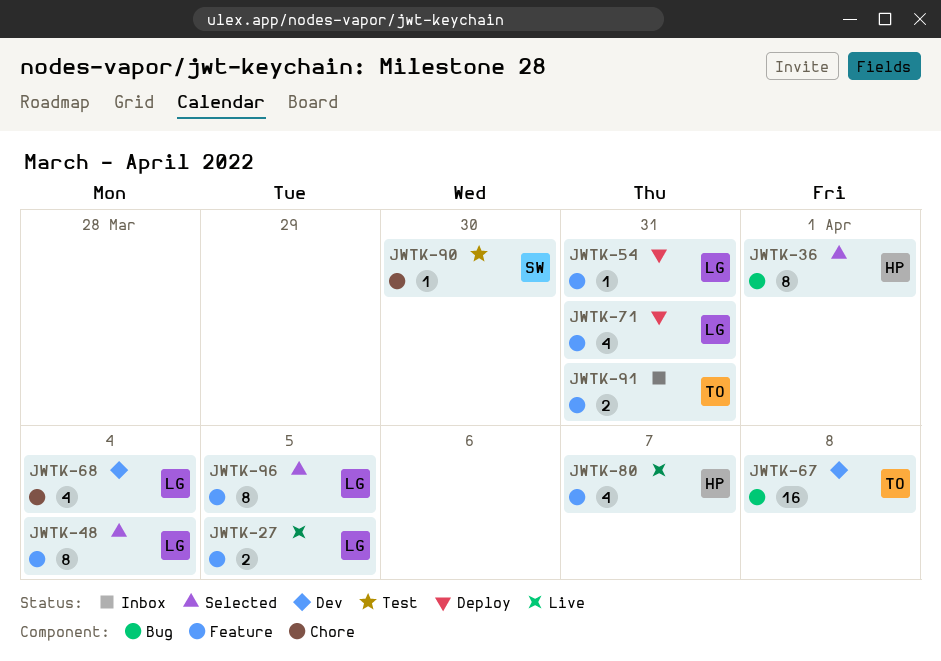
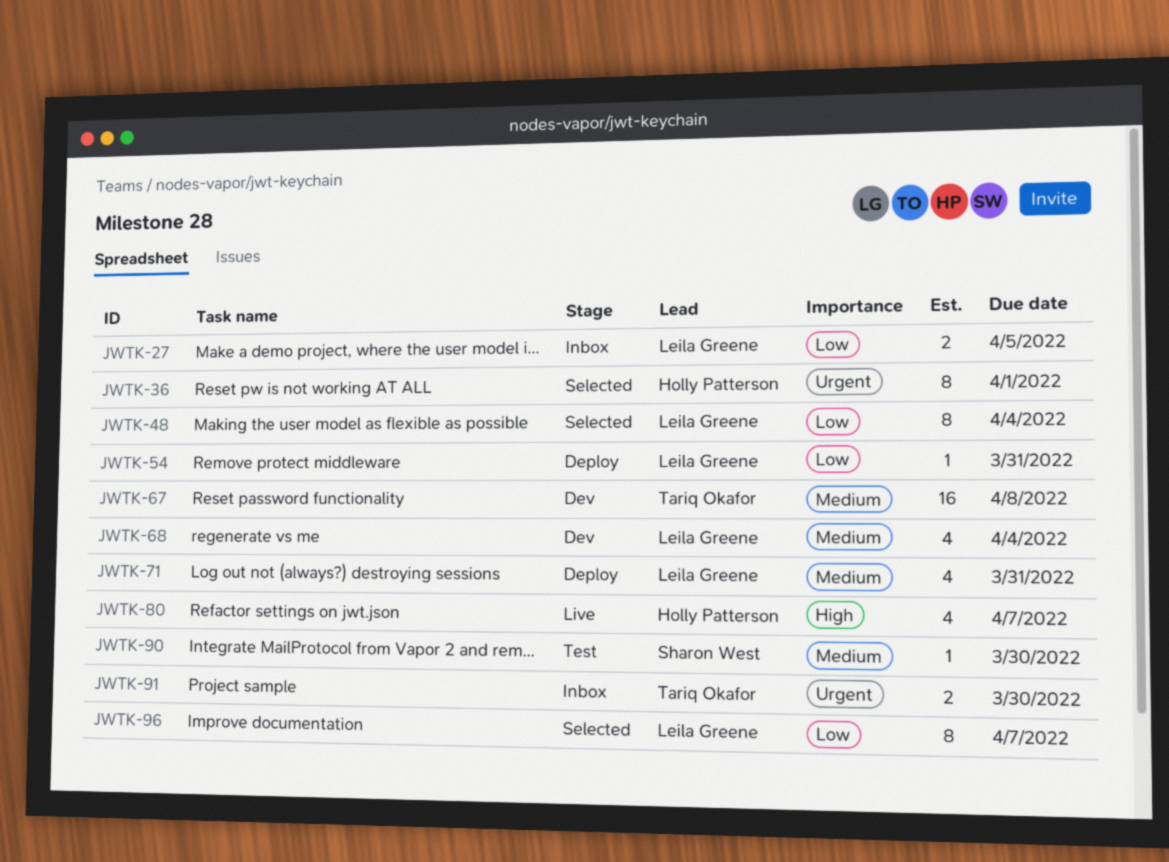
JWTK-27, status: Live -> Inbox
JWTK-91, due: Mar 31 -> Mar 30
JWTK-96, due: Apr 5 -> Apr 7

